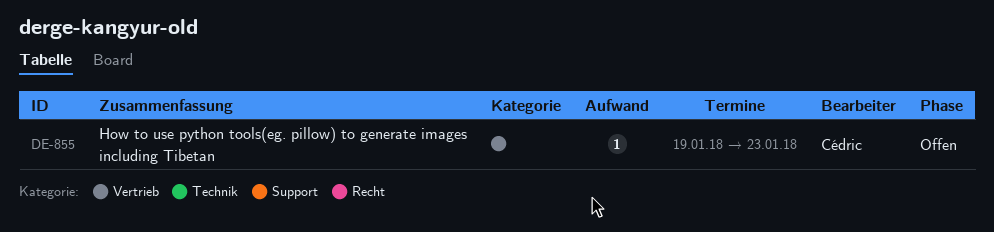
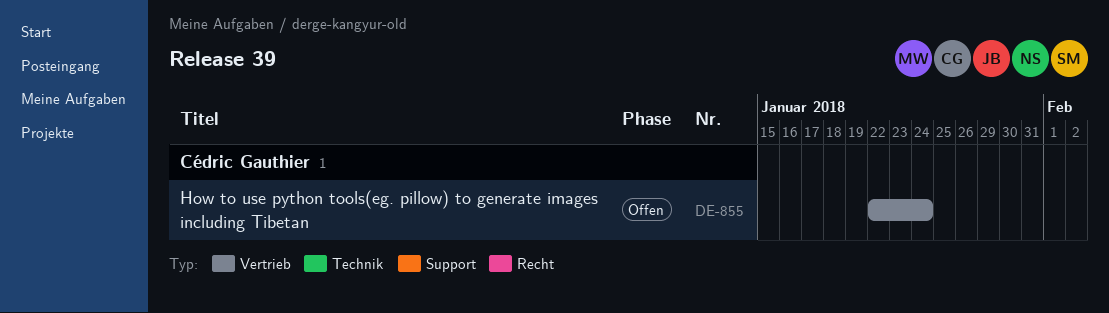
DE-855, start: Jan 19 -> Jan 22
DE-855, due: Jan 23 -> Jan 24

